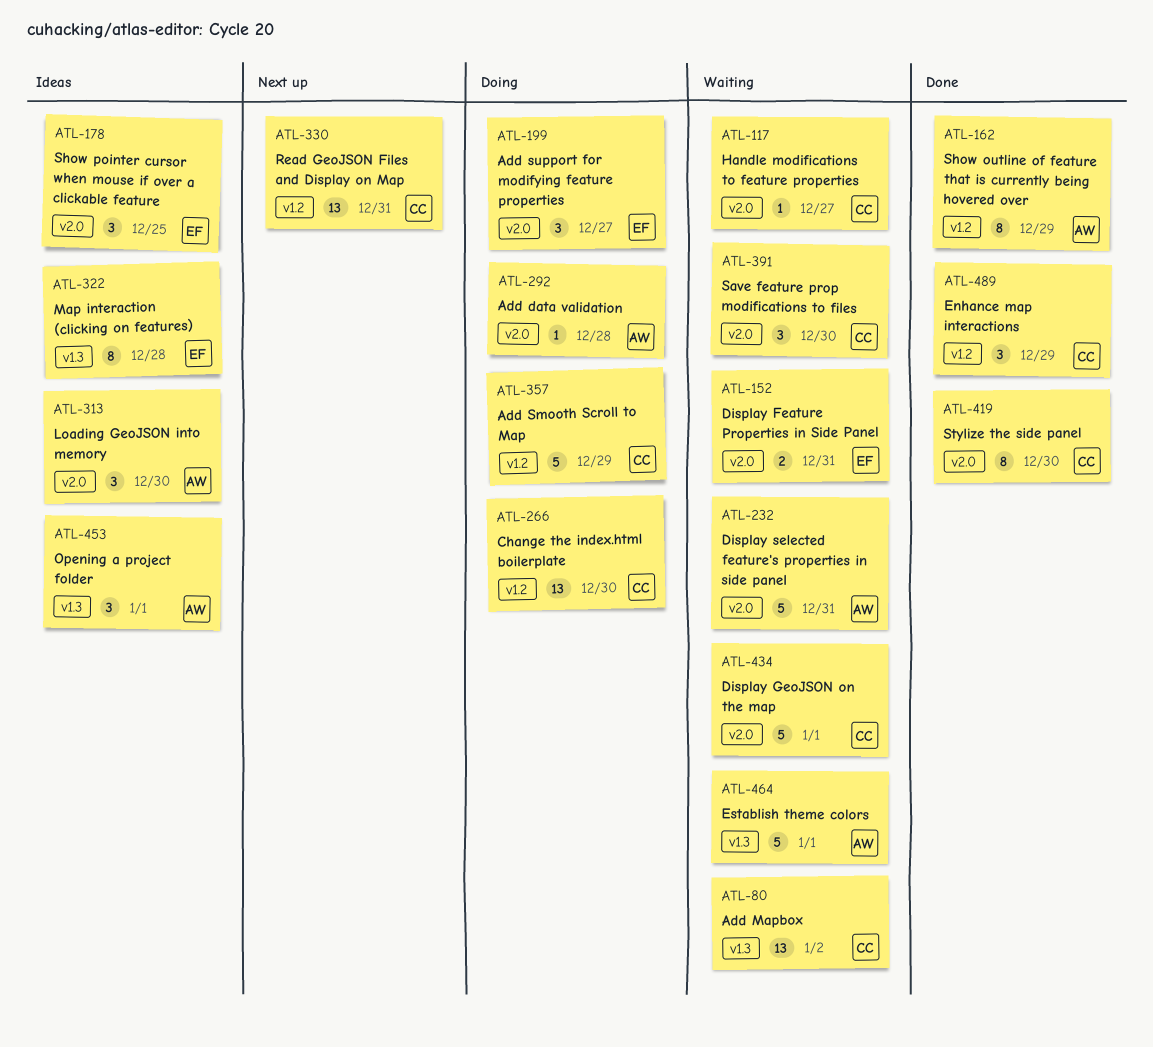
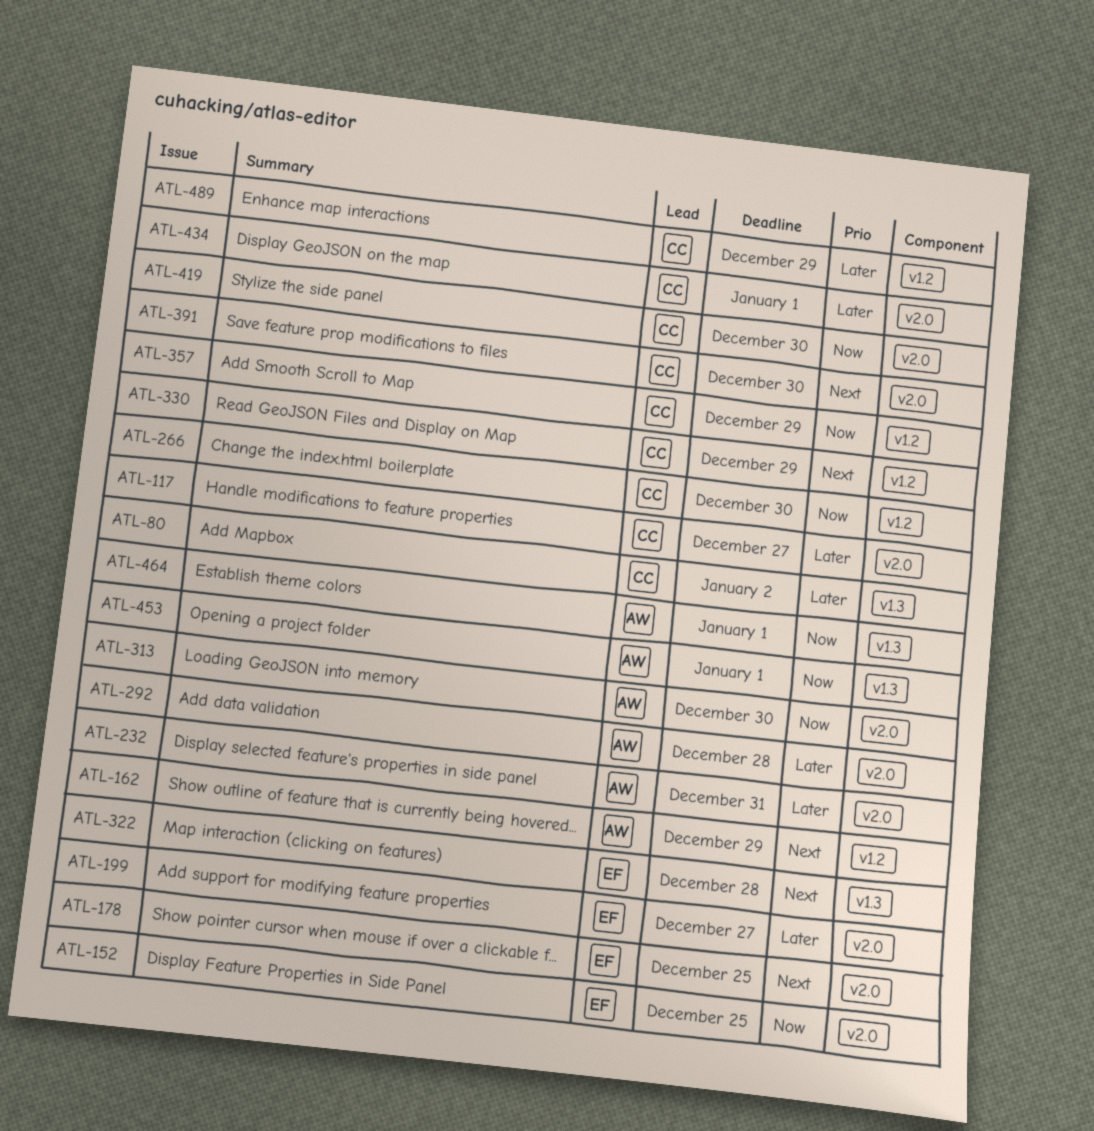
ATL-152, due: Dec 31 -> Dec 25
ATL-330, due: Dec 31 -> Dec 29

